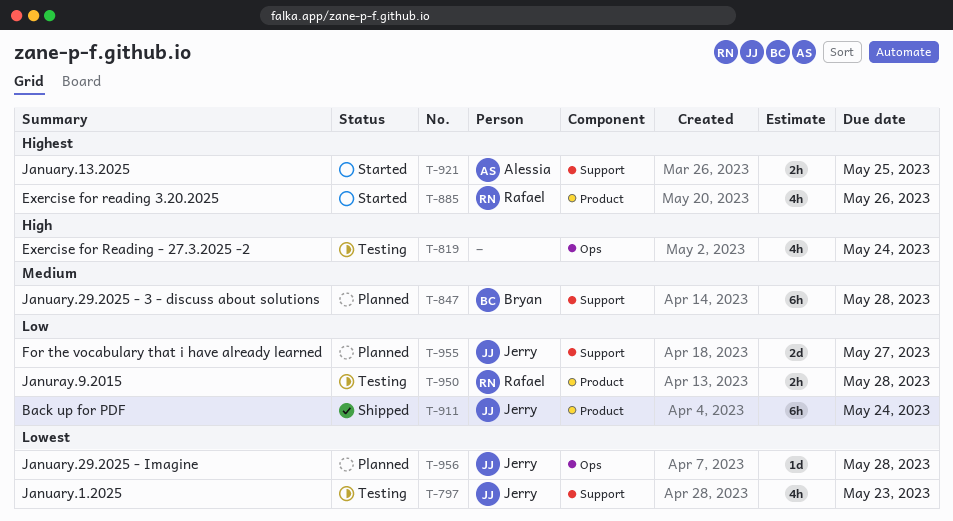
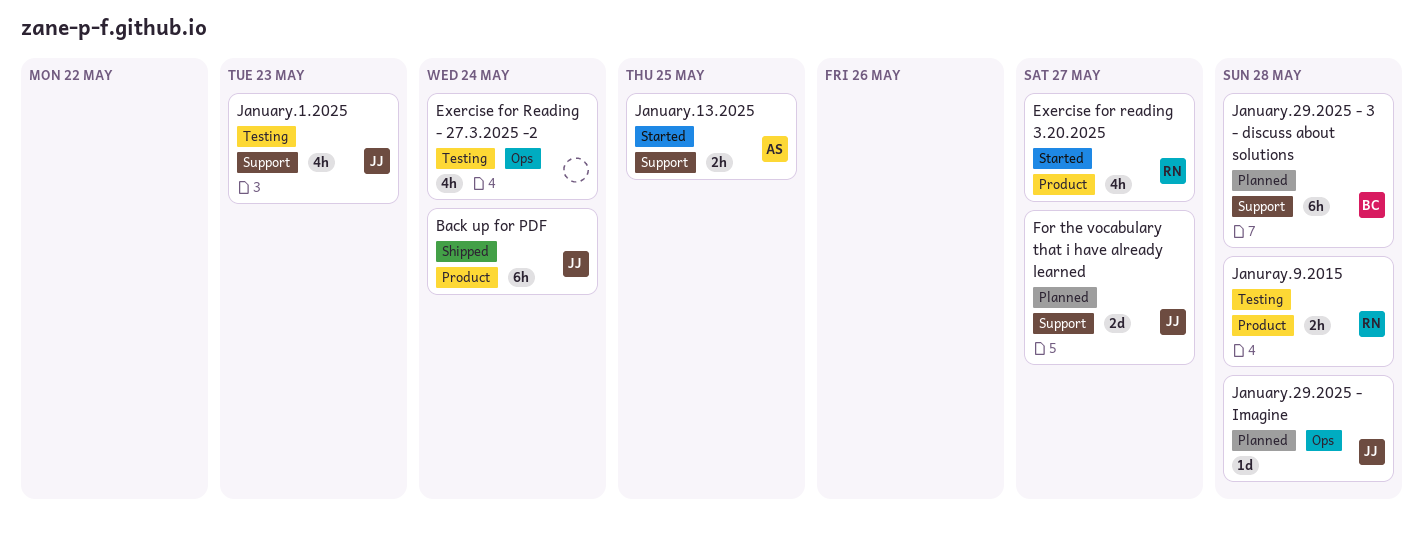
Exercise for reading 3.20.2025, due: May 26 -> May 27

